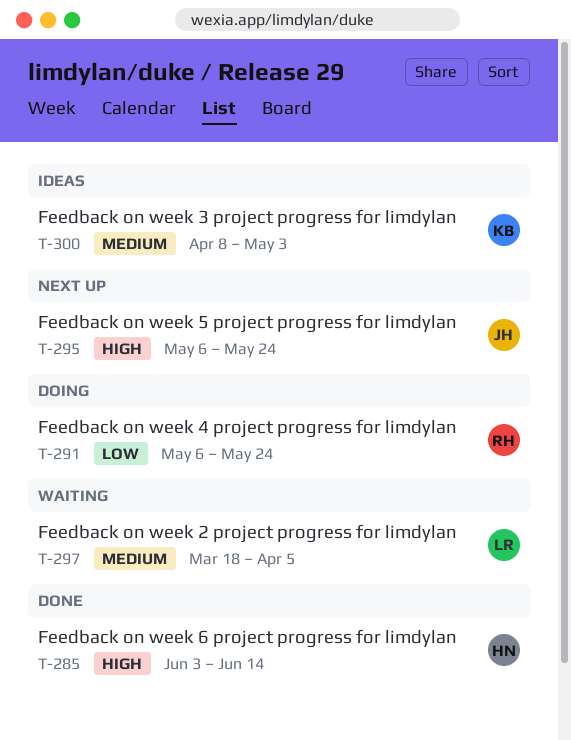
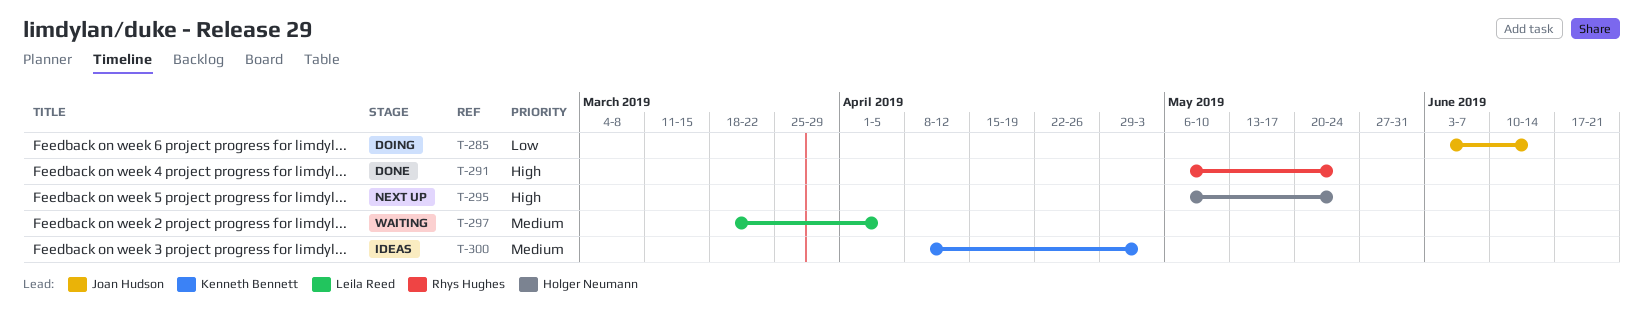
T-285, status: Done -> Doing
T-285, owner: Holger Neumann -> Joan Hudson
T-285, priority: High -> Low
T-291, status: Doing -> Done
T-291, priority: Low -> High
T-295, owner: Joan Hudson -> Holger Neumann

